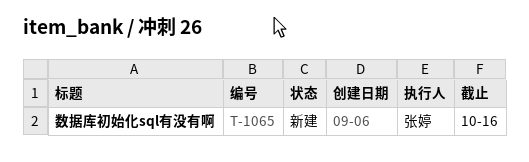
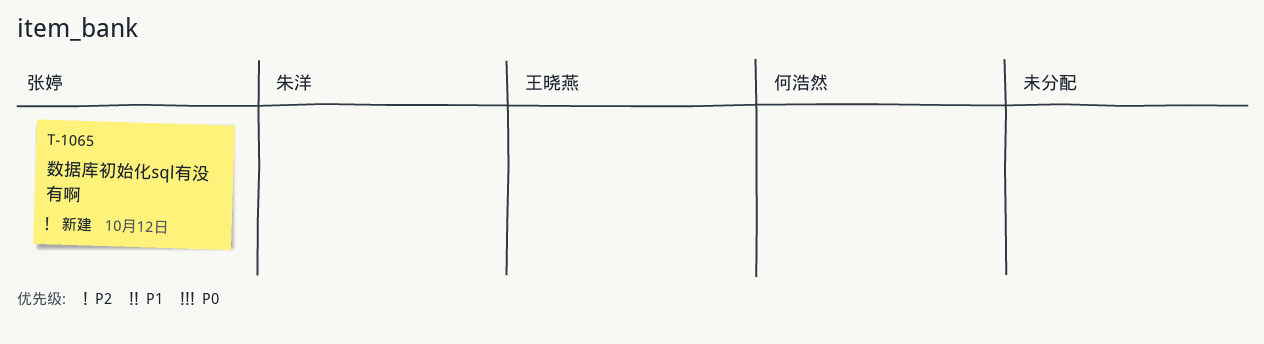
T-1065, due: Oct 16 -> Oct 12

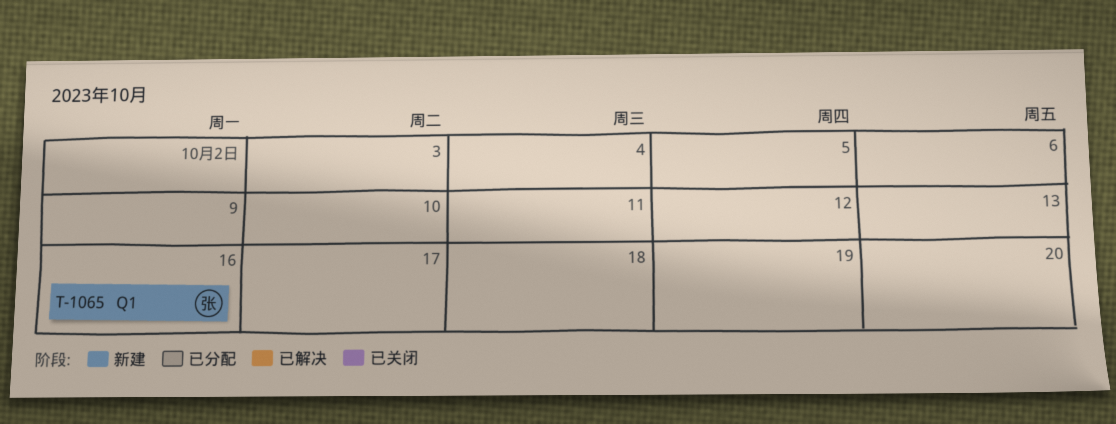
T-1065, due: Oct 12 -> Oct 16

